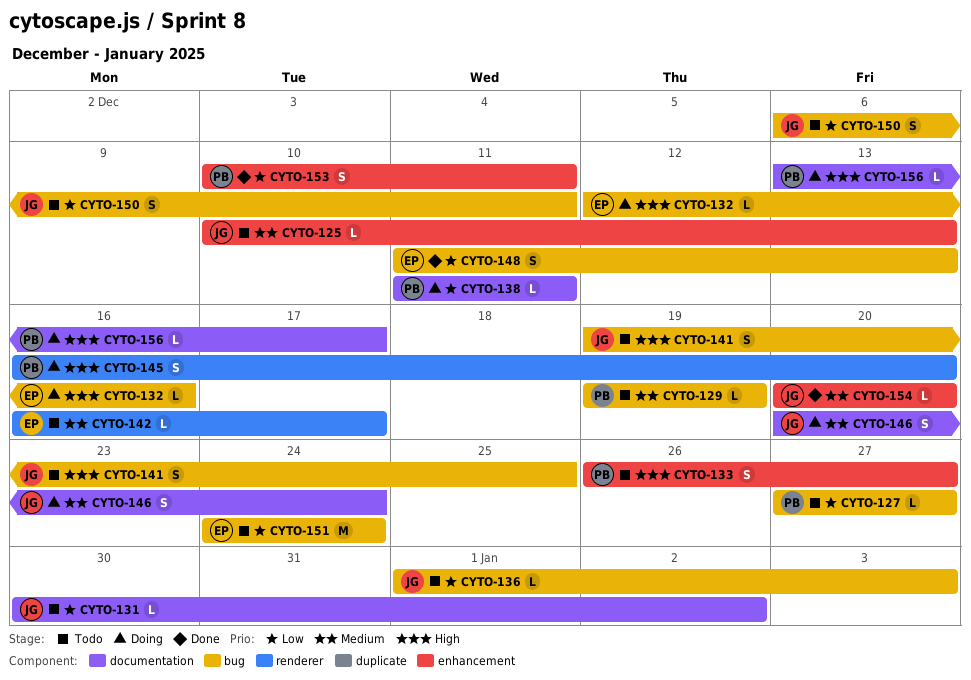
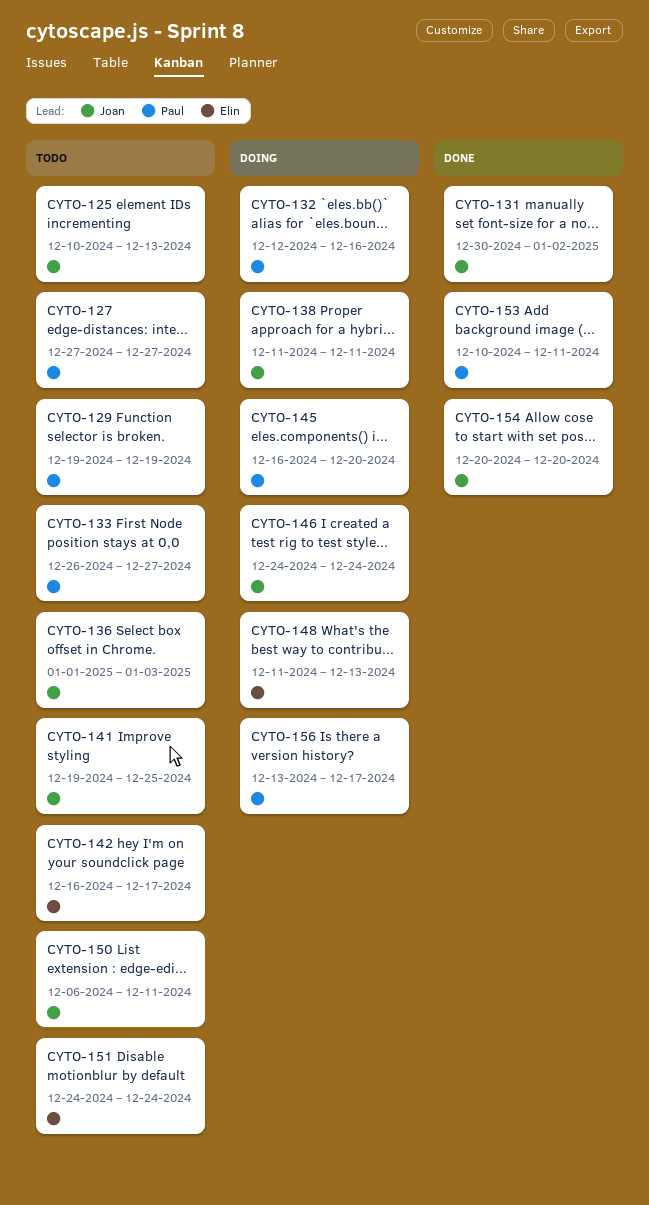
CYTO-131, status: Todo -> Done
CYTO-132, owner: Elin -> Paul
CYTO-138, owner: Paul -> Joan
CYTO-146, start: Dec 20 -> Dec 24
CYTO-148, status: Done -> Doing

